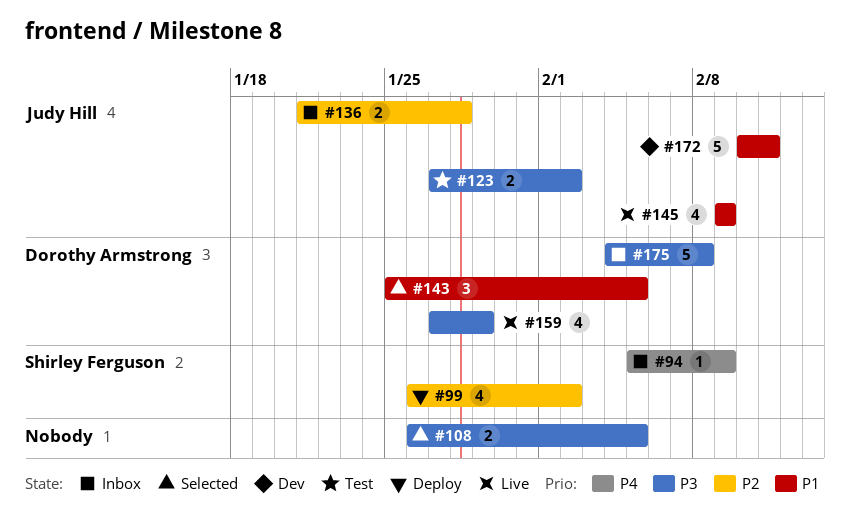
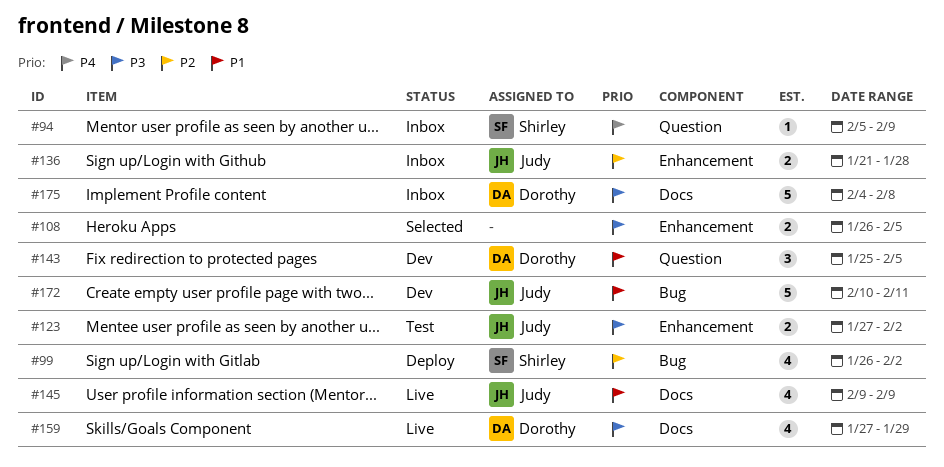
#143, status: Selected -> Dev

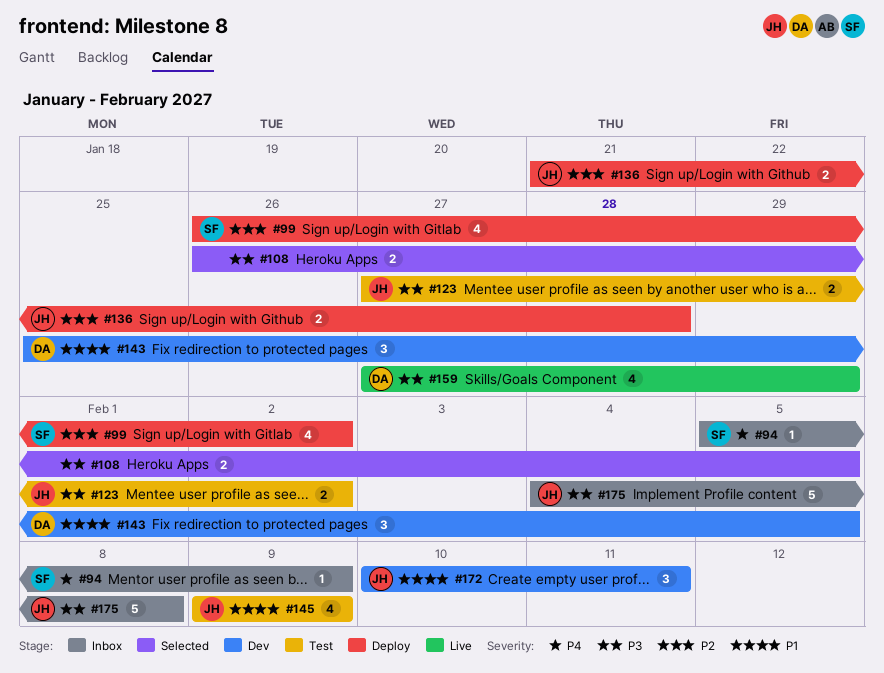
#136, status: Inbox -> Deploy
#145, status: Live -> Test
#172, estimate: 5 -> 3
#175, owner: Dorothy -> Judy

